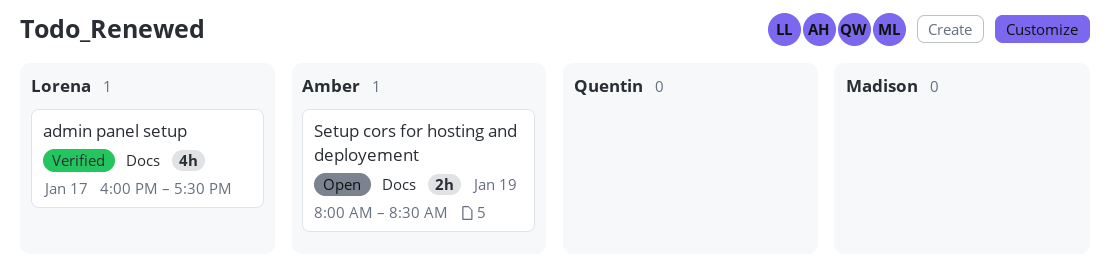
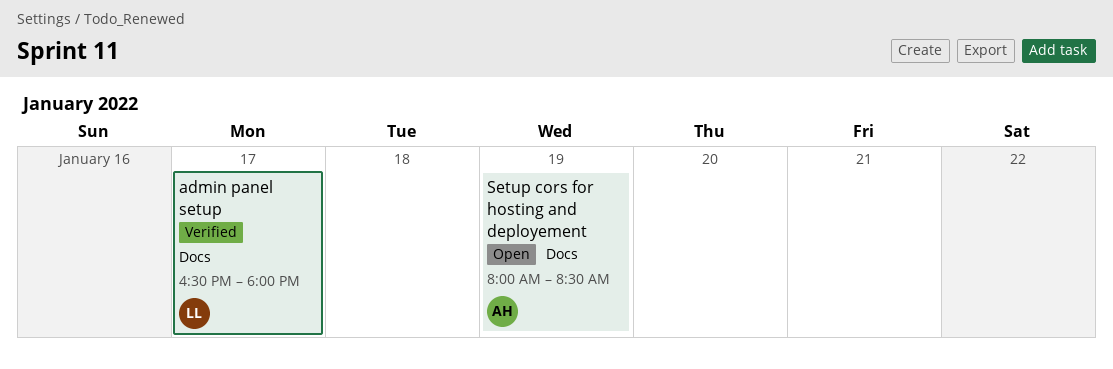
admin panel setup, begins: 16:00 -> 16:30
admin panel setup, ends: 17:30 -> 18:00

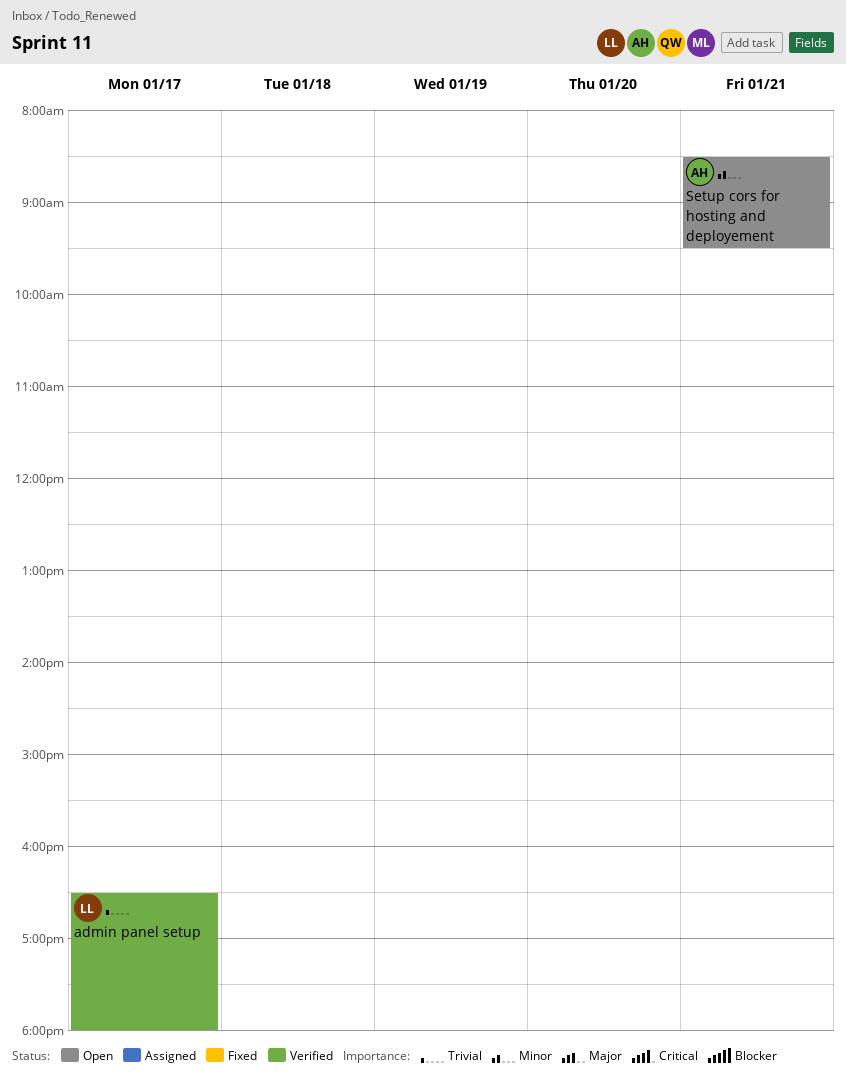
Setup cors for hosting and deployement, day: Jan 19 -> Jan 21
Setup cors for hosting and deployement, begins: 08:00 -> 08:30
Setup cors for hosting and deployement, ends: 08:30 -> 09:30

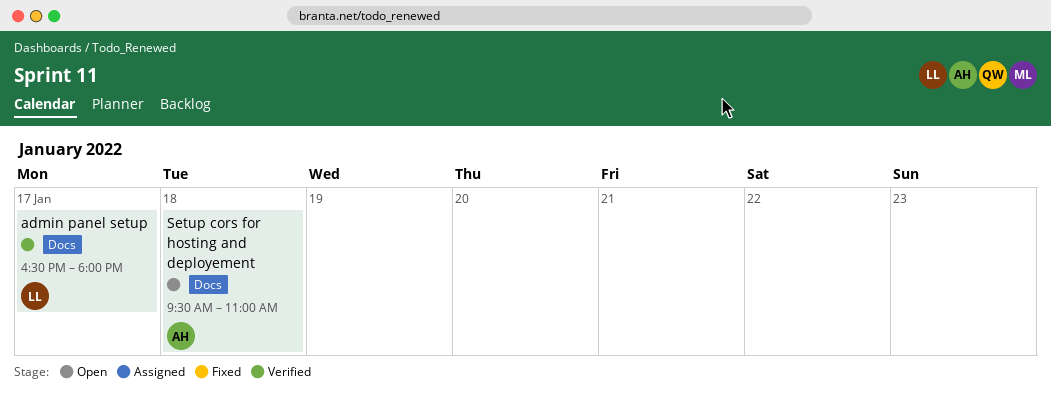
Setup cors for hosting and deployement, day: Jan 21 -> Jan 18
Setup cors for hosting and deployement, begins: 08:30 -> 09:30
Setup cors for hosting and deployement, ends: 09:30 -> 11:00

